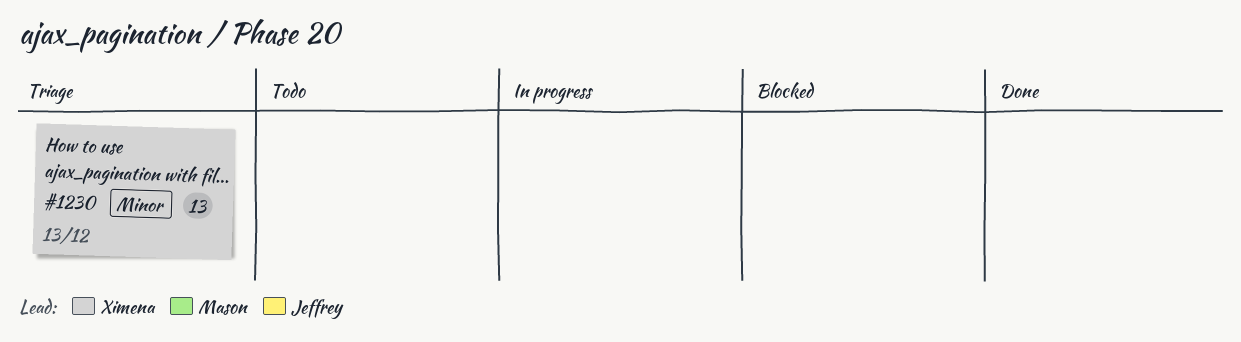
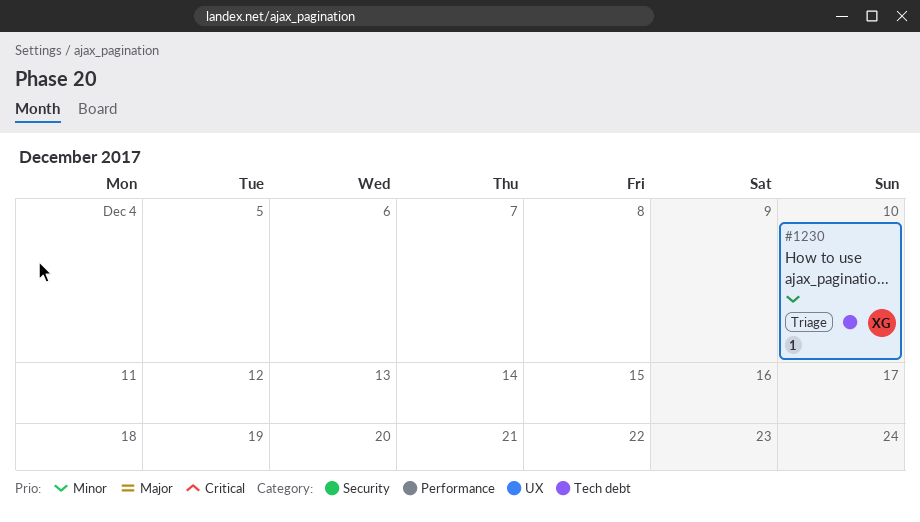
#1230, estimate: 13 -> 1
#1230, due: Dec 13 -> Dec 10

